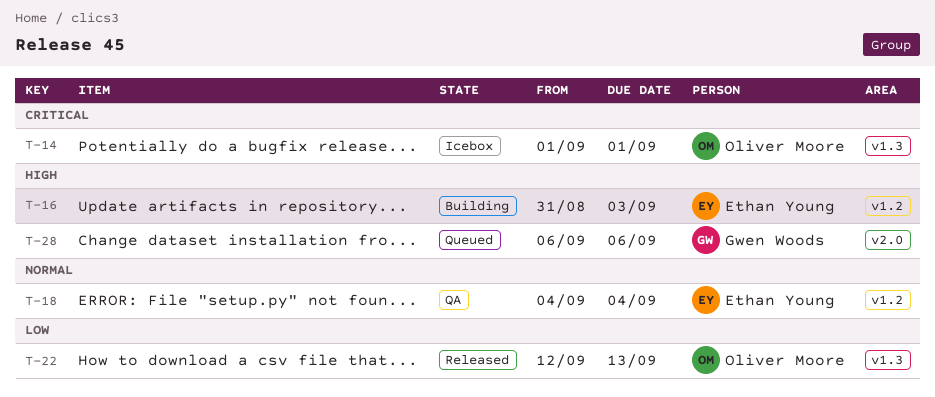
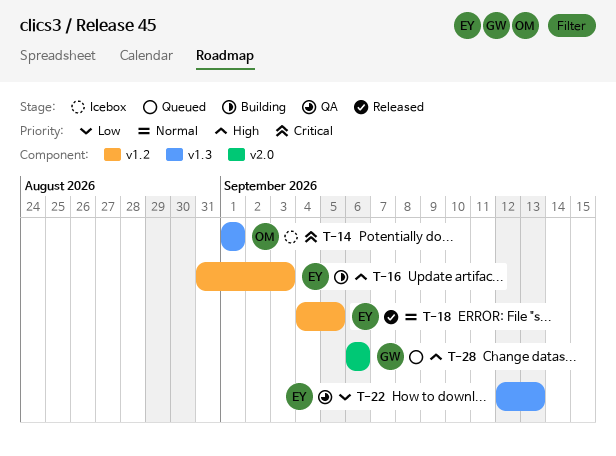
T-18, status: QA -> Released
T-18, due: Sep 4 -> Sep 5
T-22, status: Released -> QA
T-22, owner: Oliver Moore -> Ethan Young

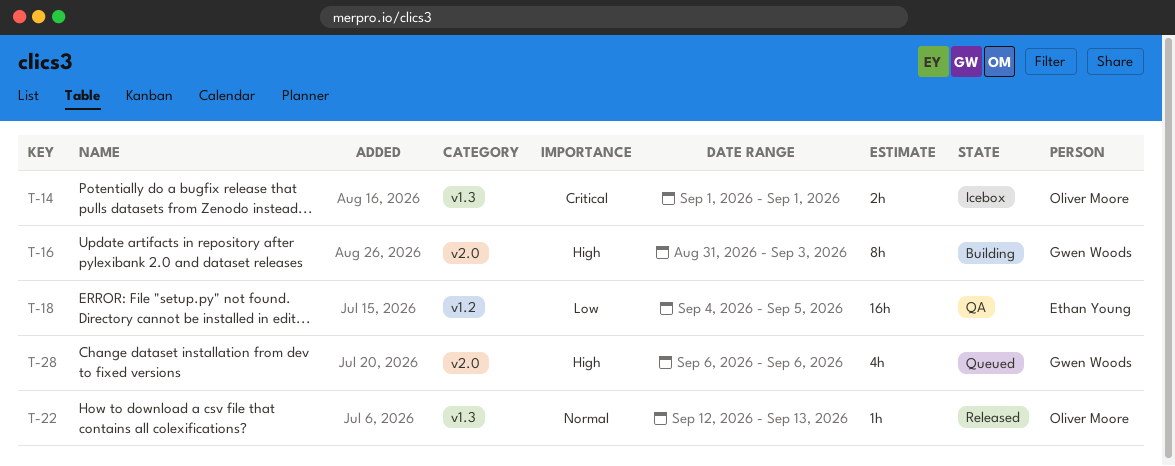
T-16, owner: Ethan Young -> Gwen Woods
T-16, label: v1.2 -> v2.0
T-18, status: Released -> QA
T-18, priority: Normal -> Low
T-22, status: QA -> Released
T-22, owner: Ethan Young -> Oliver Moore
T-22, priority: Low -> Normal

